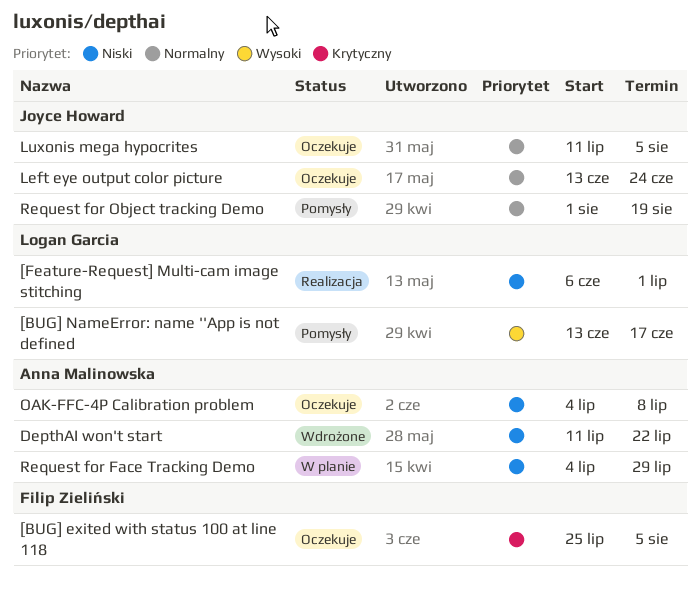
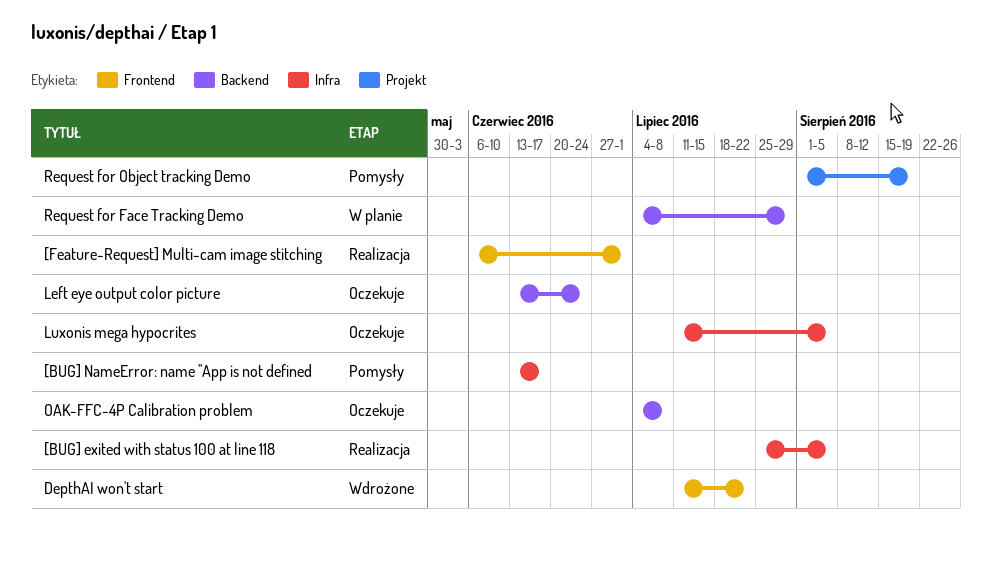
[BUG] exited with status 100 at line 118, status: Oczekuje -> Realizacja

